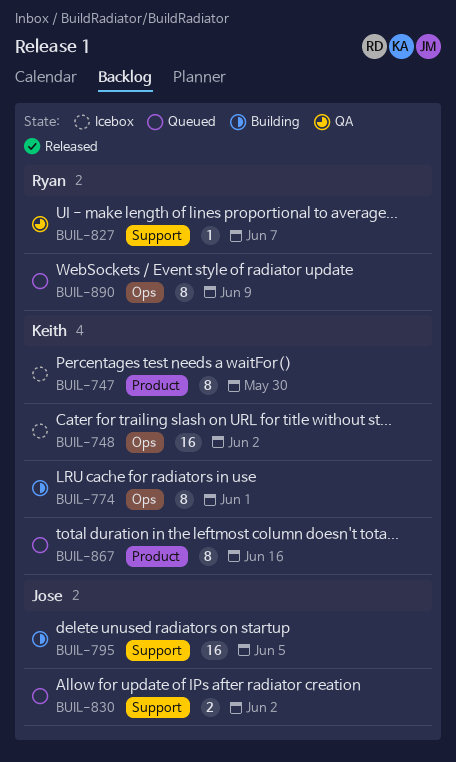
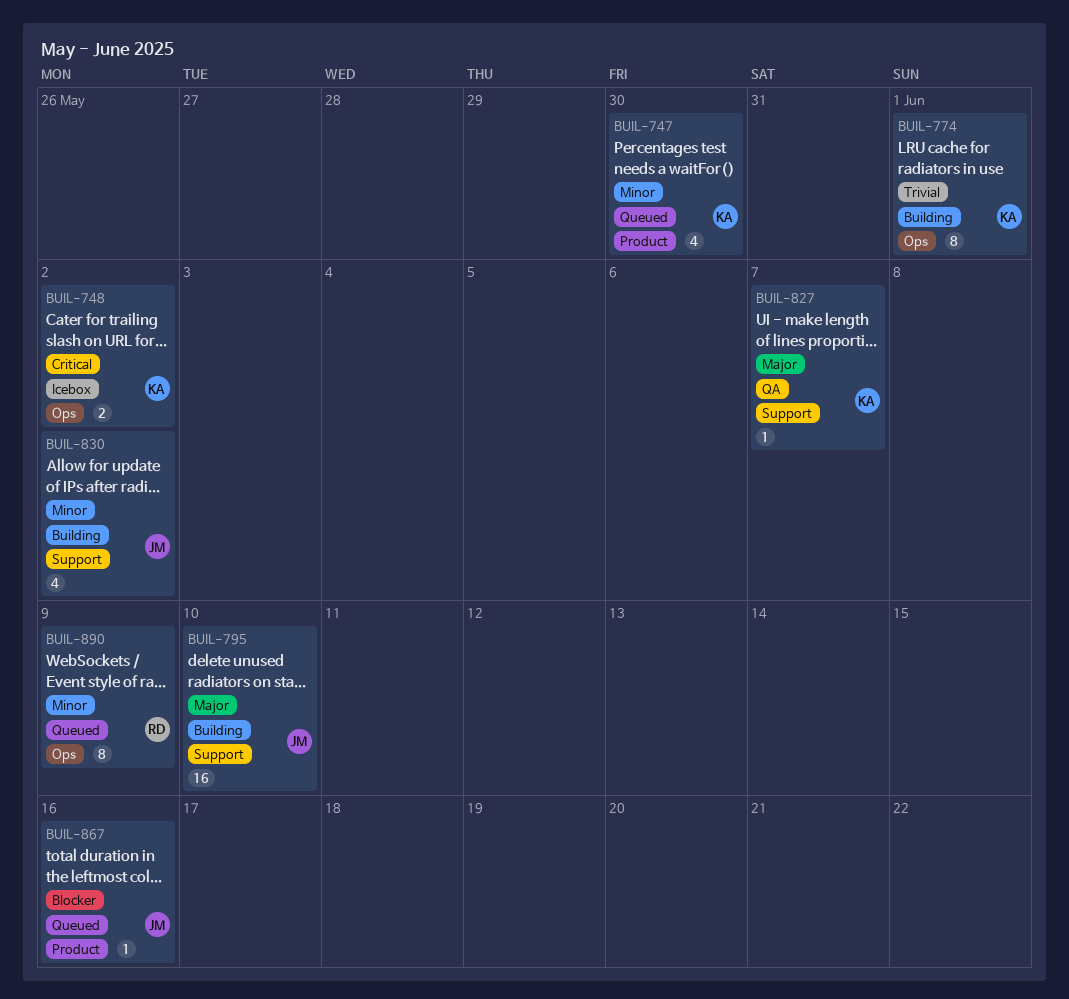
BUIL-747, status: Icebox -> Queued
BUIL-747, estimate: 8 -> 4
BUIL-748, estimate: 16 -> 2
BUIL-795, due: Jun 5 -> Jun 10
BUIL-827, owner: Ryan -> Keith
BUIL-830, status: Queued -> Building
BUIL-830, estimate: 2 -> 4
BUIL-867, owner: Keith -> Jose
BUIL-867, estimate: 8 -> 1

